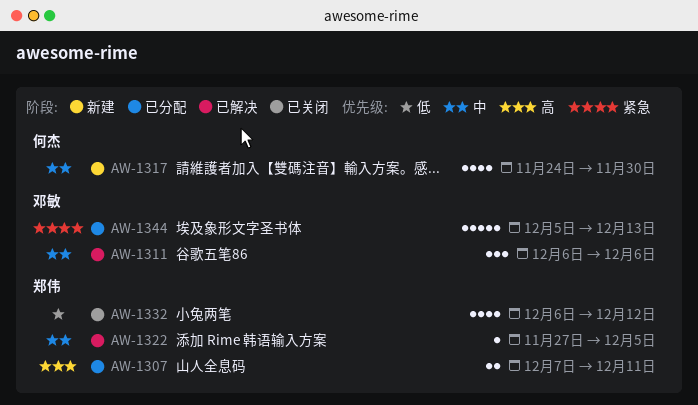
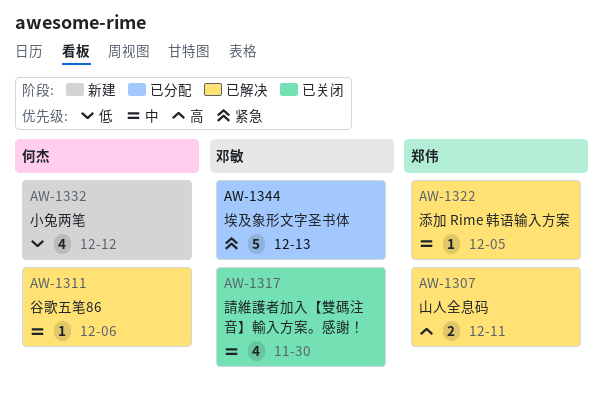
AW-1307, status: 已分配 -> 已解决
AW-1311, owner: 邓敏 -> 何杰
AW-1311, estimate: 3 -> 1
AW-1317, status: 新建 -> 已关闭
AW-1317, owner: 何杰 -> 邓敏
AW-1332, status: 已关闭 -> 新建
AW-1332, owner: 郑伟 -> 何杰

